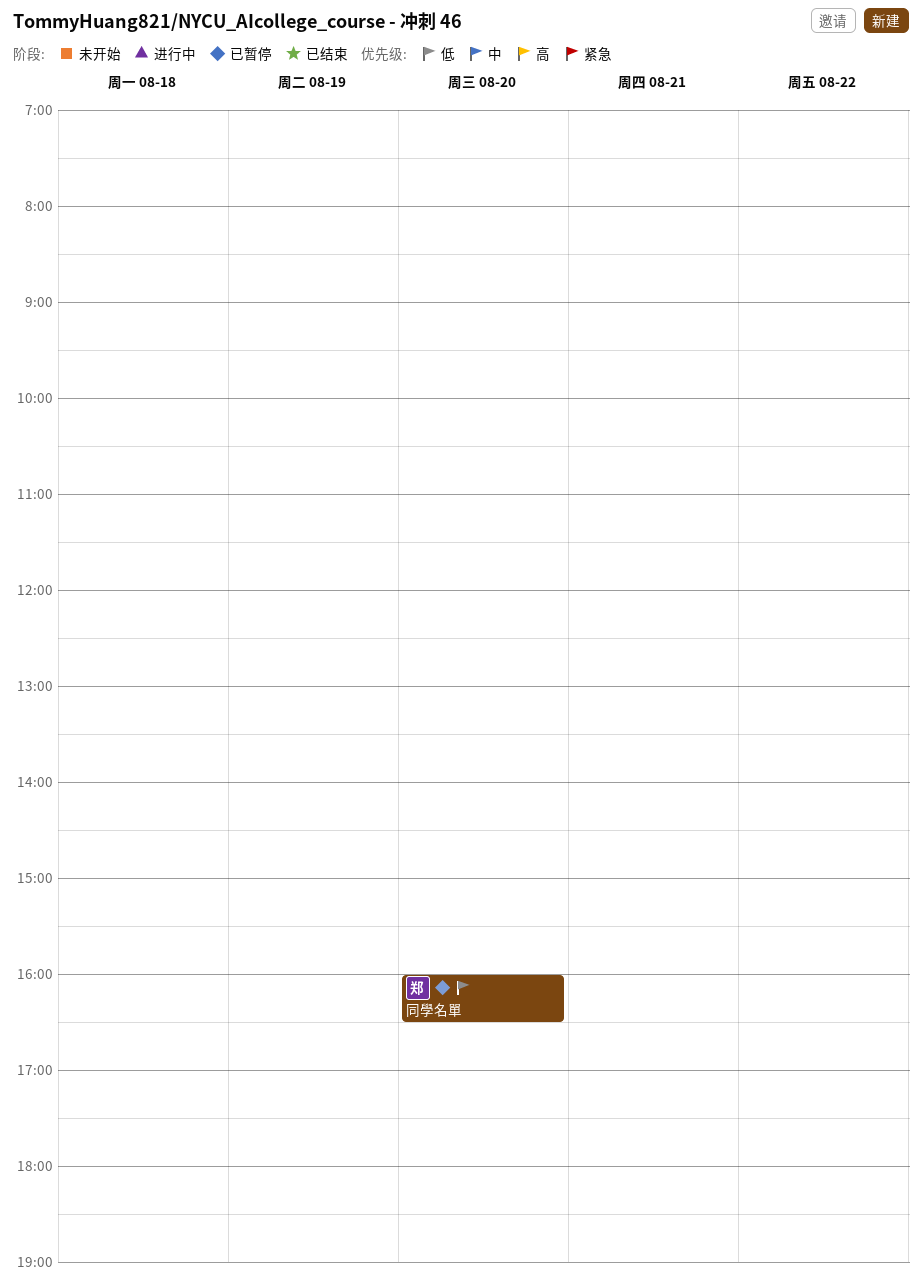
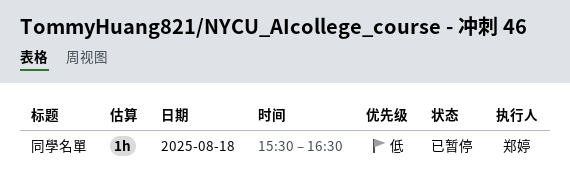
同學名單, day: Aug 20 -> Aug 18
同學名單, begins: 16:00 -> 15:30

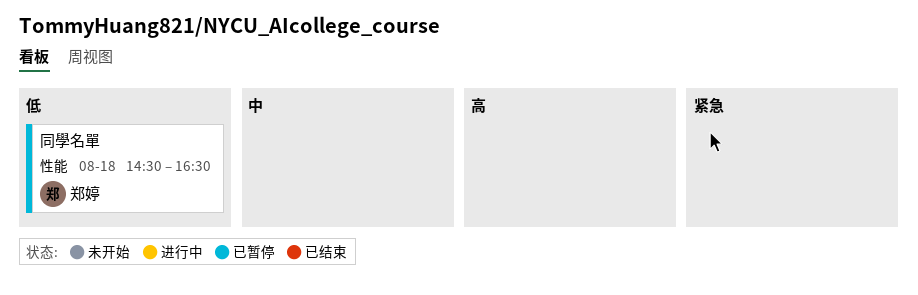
同學名單, begins: 15:30 -> 14:30

